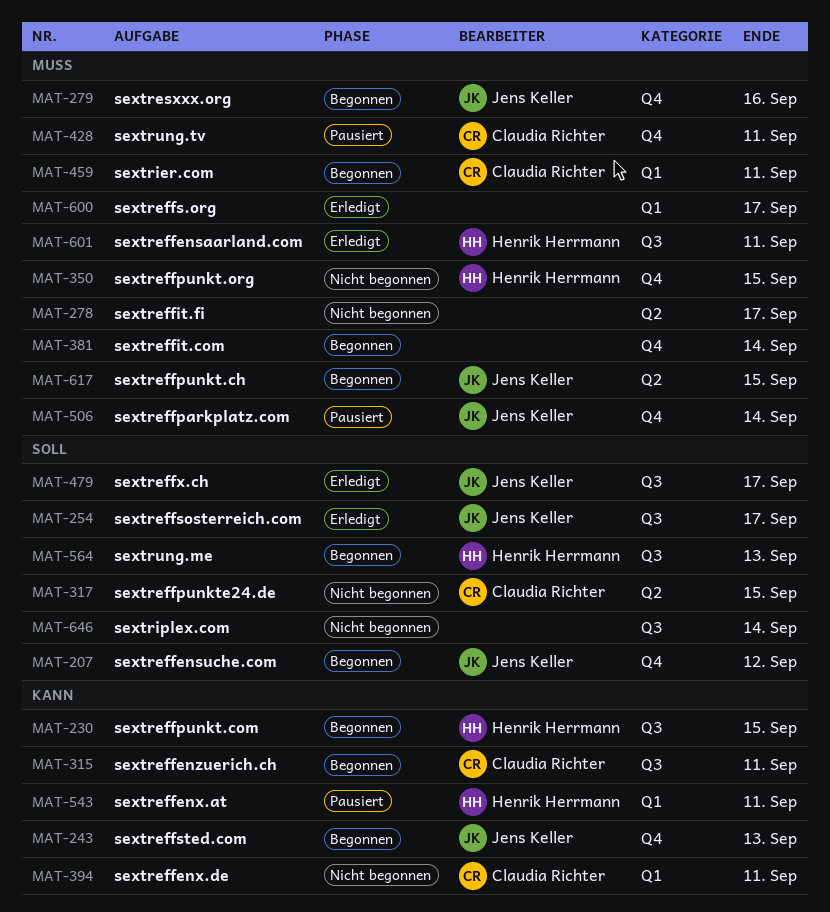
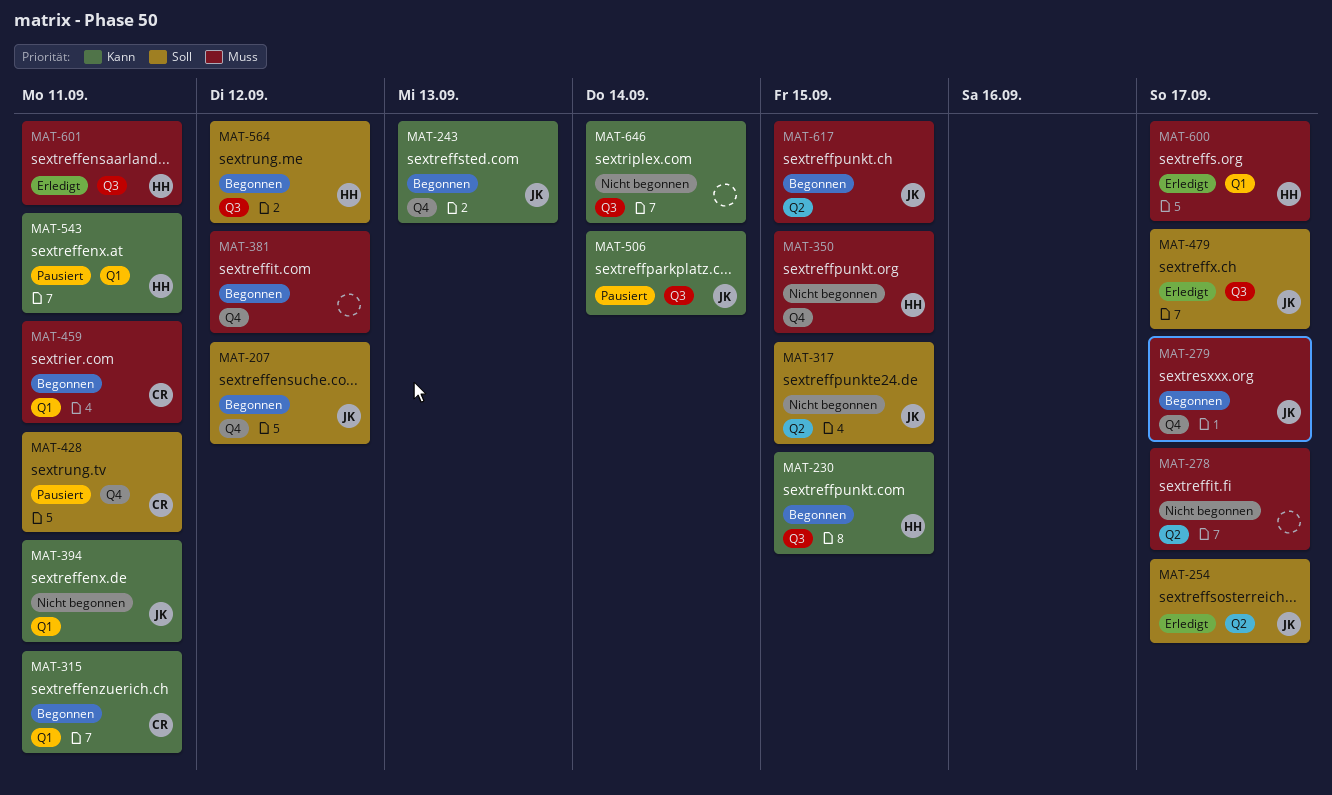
MAT-254, label: Q3 -> Q2
MAT-279, due: Sep 16 -> Sep 17
MAT-315, label: Q3 -> Q1
MAT-317, owner: Claudia Richter -> Jens Keller
MAT-381, due: Sep 14 -> Sep 12
MAT-394, owner: Claudia Richter -> Jens Keller
MAT-428, priority: Muss -> Soll
MAT-506, priority: Muss -> Kann
MAT-506, label: Q4 -> Q3
MAT-564, due: Sep 13 -> Sep 12
MAT-600, owner: none -> Henrik Herrmann
MAT-646, priority: Soll -> Kann

